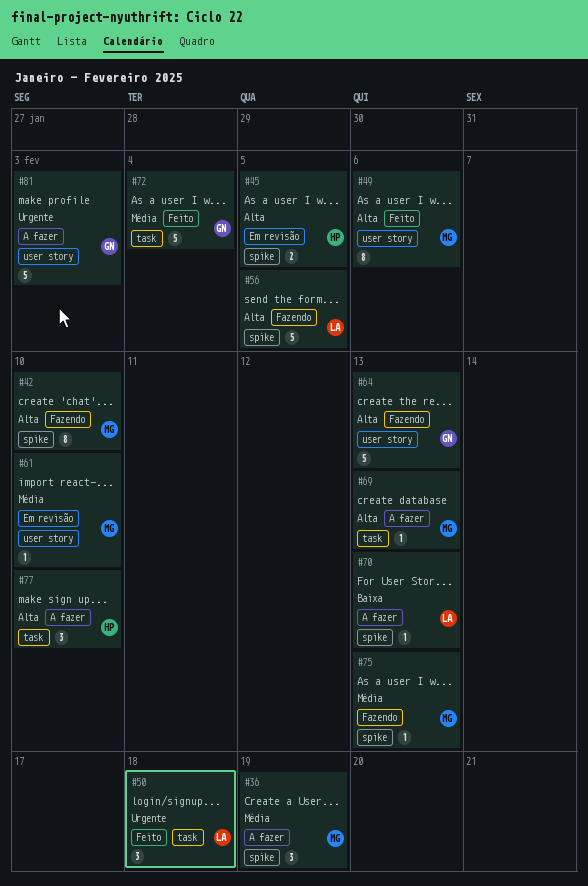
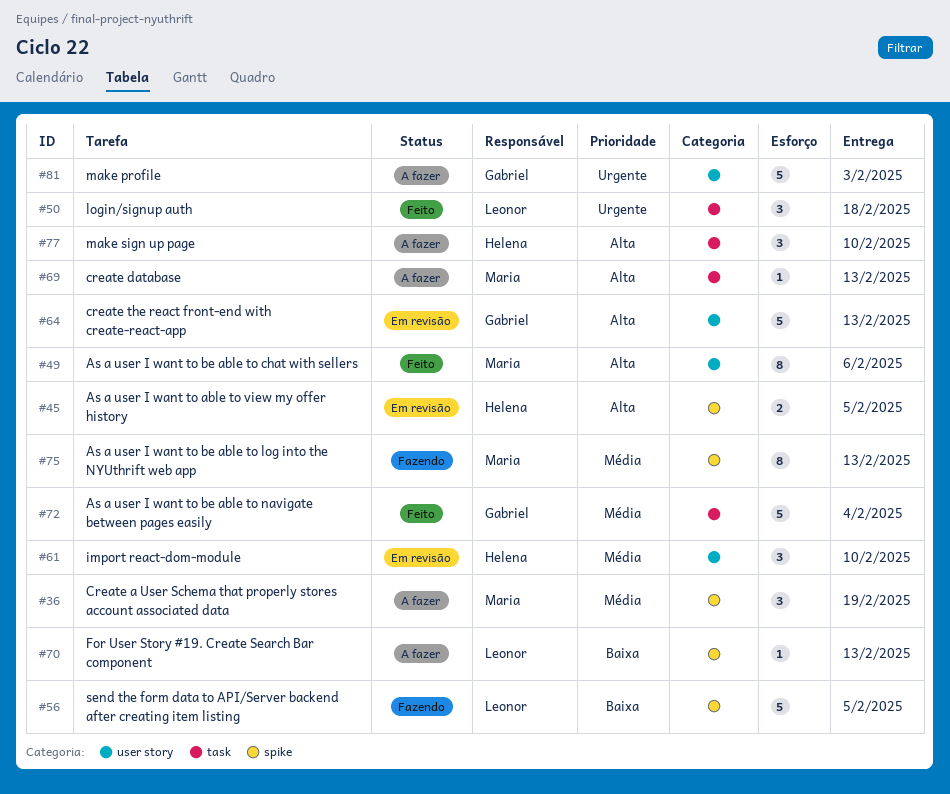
#42: present -> none
#56, priority: Alta -> Baixa
#61, owner: Maria -> Helena
#61, estimate: 1 -> 3
#64, status: Fazendo -> Em revisão
#75, estimate: 1 -> 8

